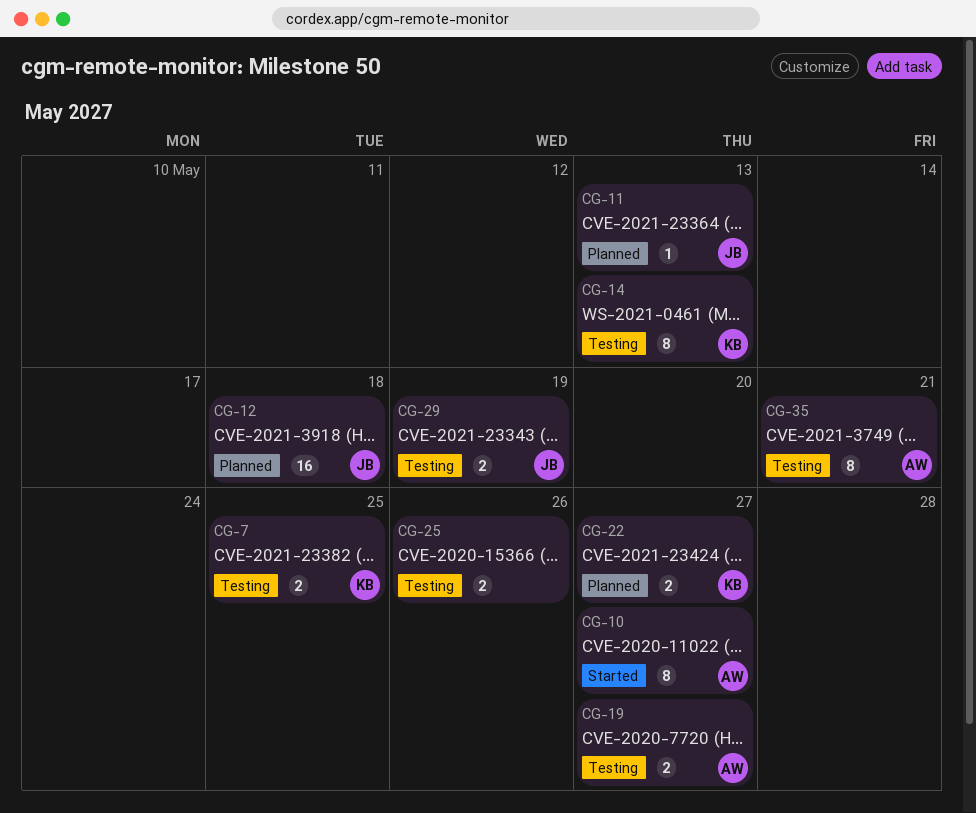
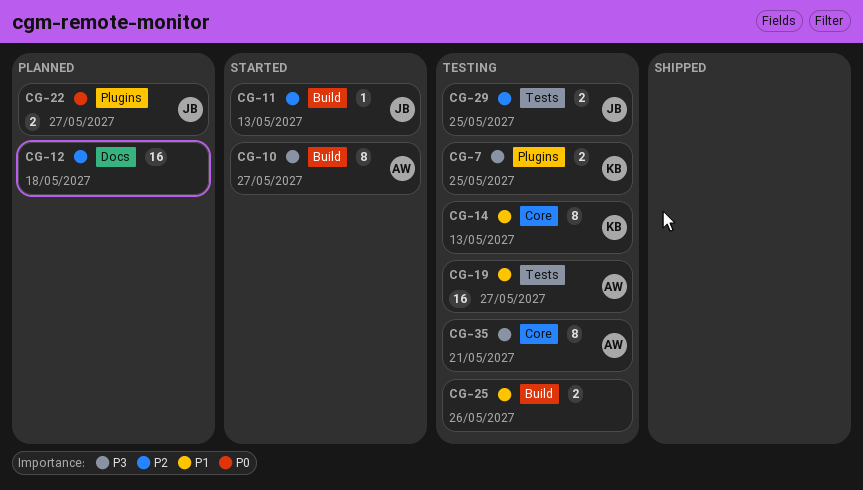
CG-11, status: Planned -> Started
CG-12, owner: JB -> none
CG-19, estimate: 2 -> 16
CG-22, owner: KB -> JB
CG-29, due: May 19 -> May 25

